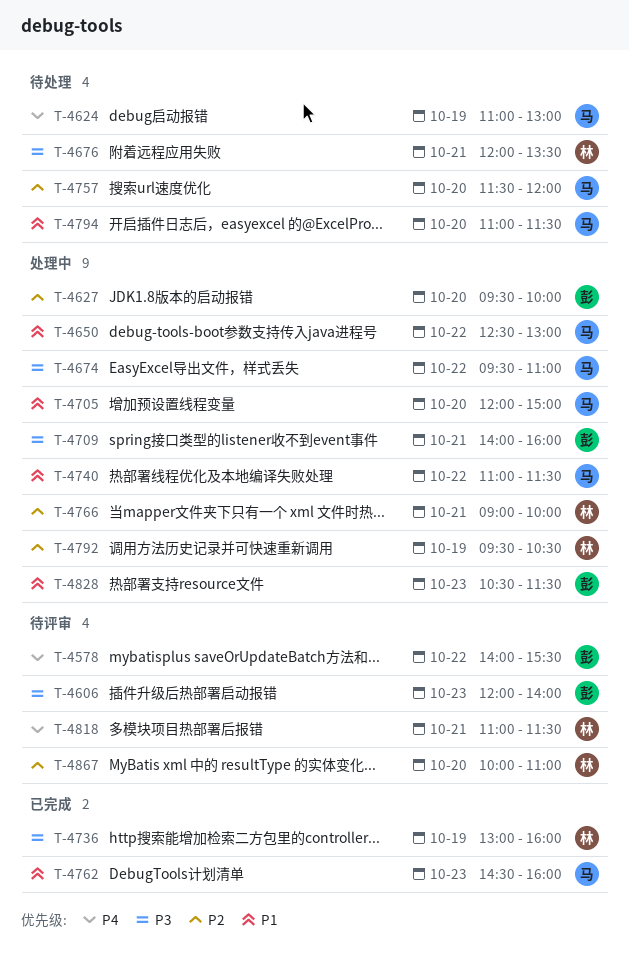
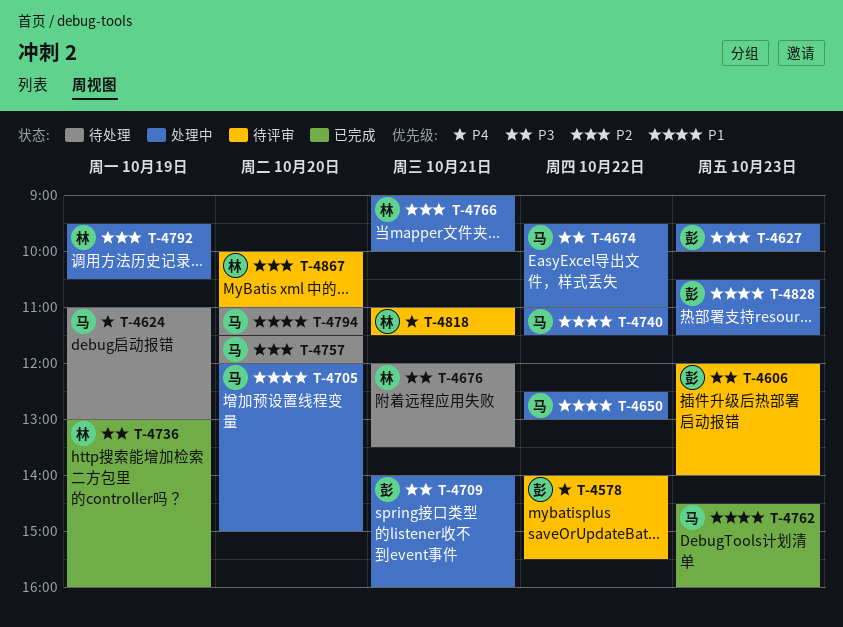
T-4627, day: Oct 20 -> Oct 23

